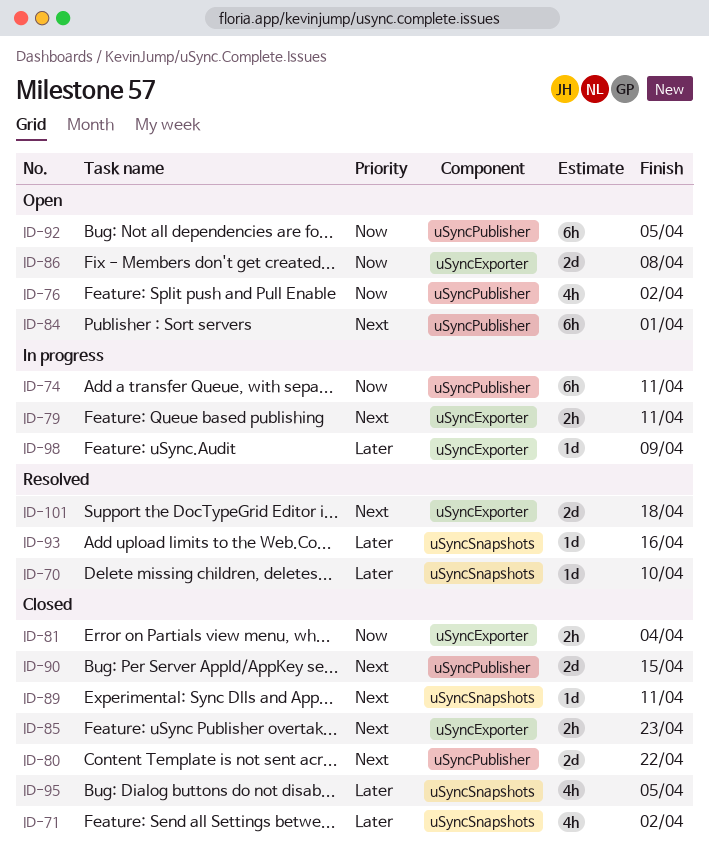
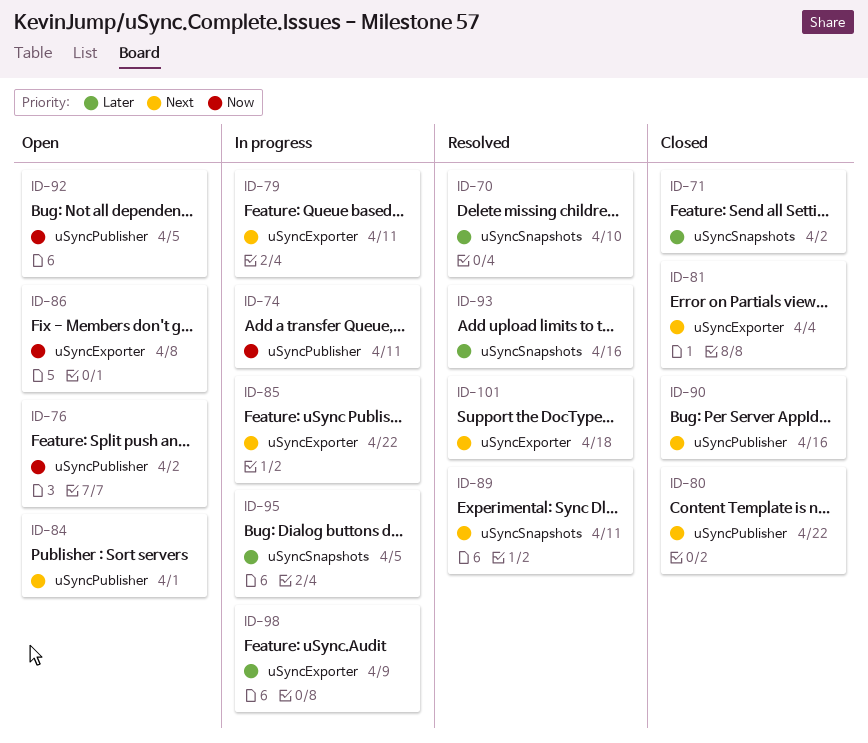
ID-81, priority: Now -> Next
ID-85, status: Closed -> In progress
ID-85, due: Apr 23 -> Apr 22
ID-89, status: Closed -> Resolved
ID-90, due: Apr 15 -> Apr 16
ID-95, status: Closed -> In progress

